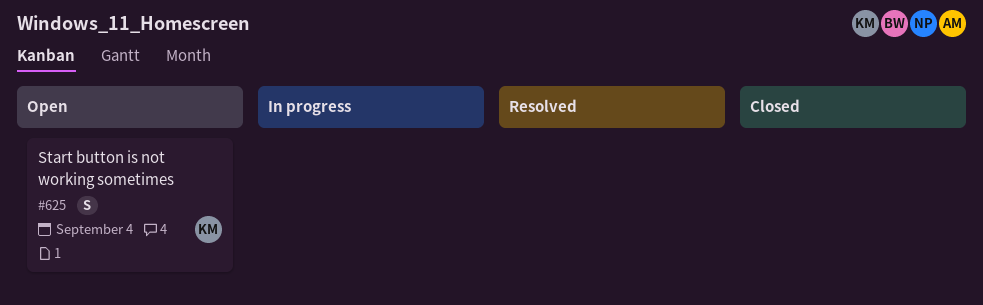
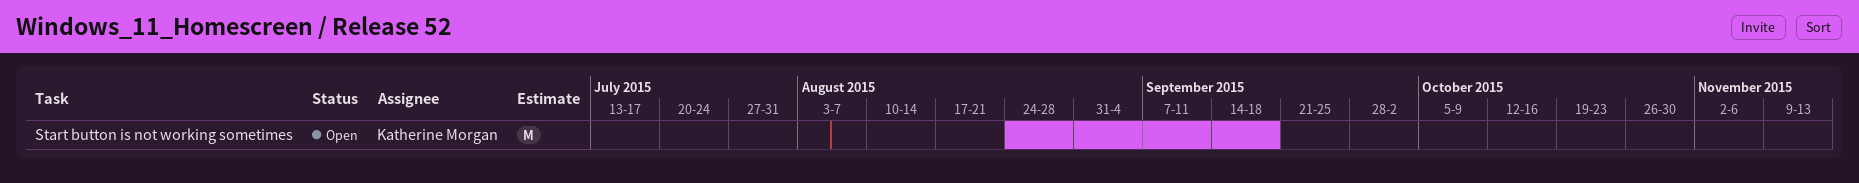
Start button is not working sometimes, estimate: S -> M
Start button is not working sometimes, due: Sep 4 -> Sep 18

